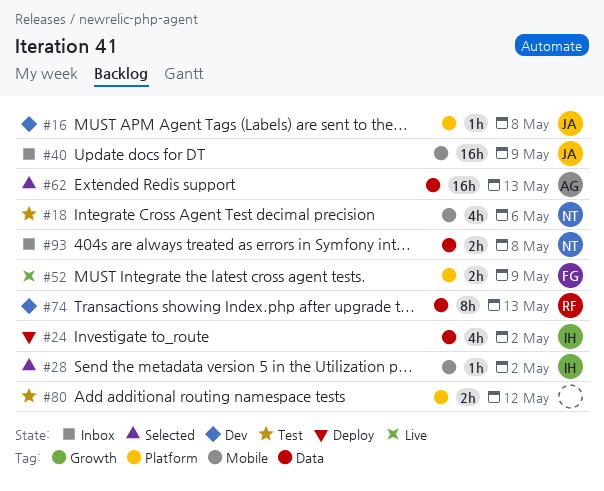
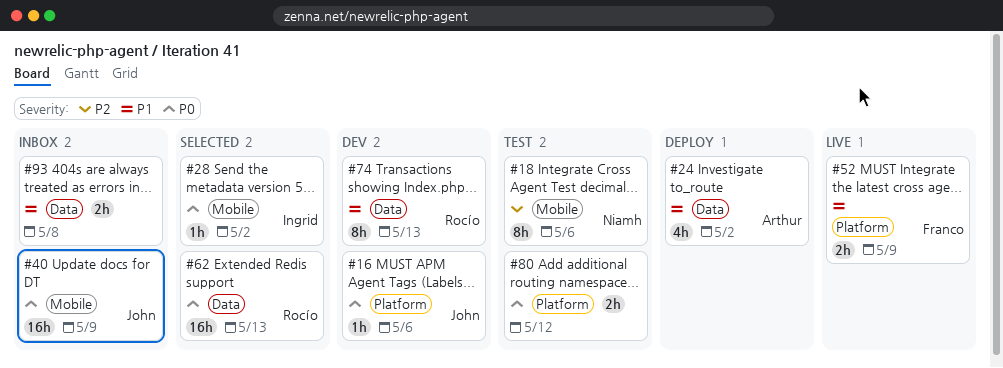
#16, due: May 8 -> May 6
#18, estimate: 4h -> 8h
#24, owner: Ingrid -> Arthur
#62, owner: Arthur -> Rocío
#93, owner: Niamh -> none

